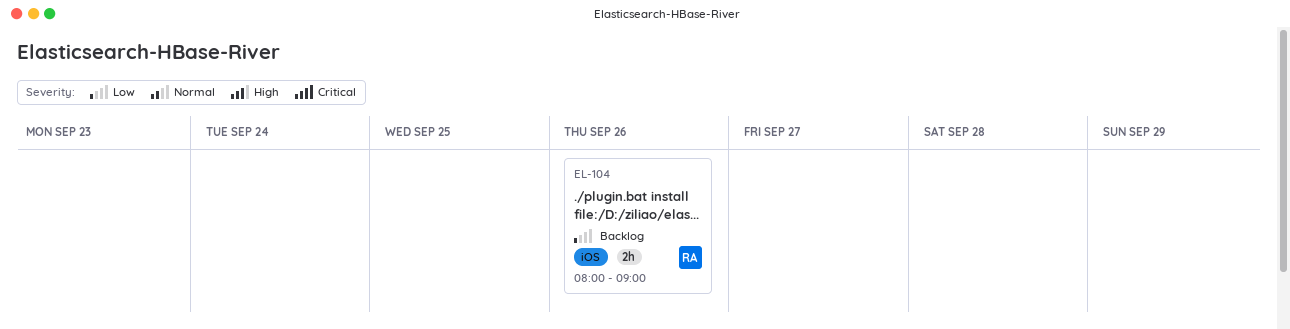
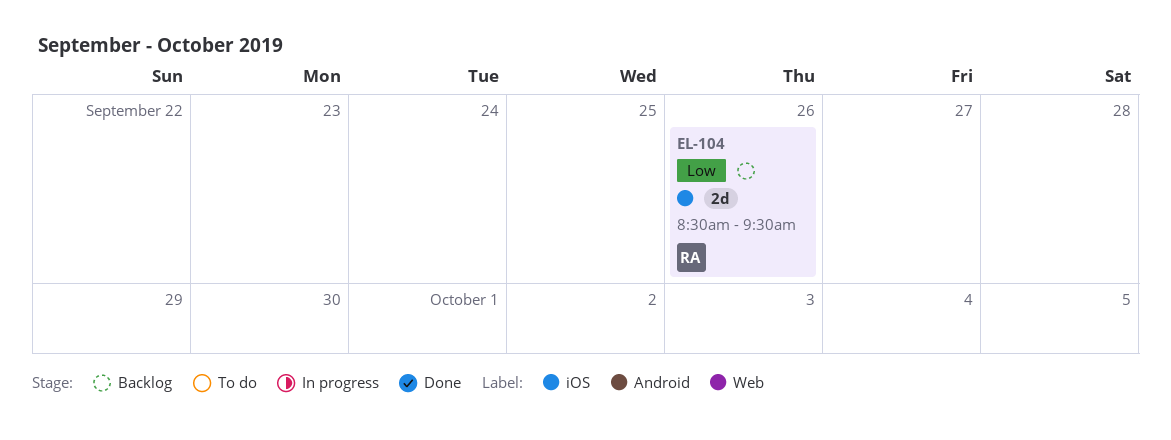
EL-104, estimate: 2h -> 2d
EL-104, begins: 08:00 -> 08:30
EL-104, ends: 09:00 -> 09:30

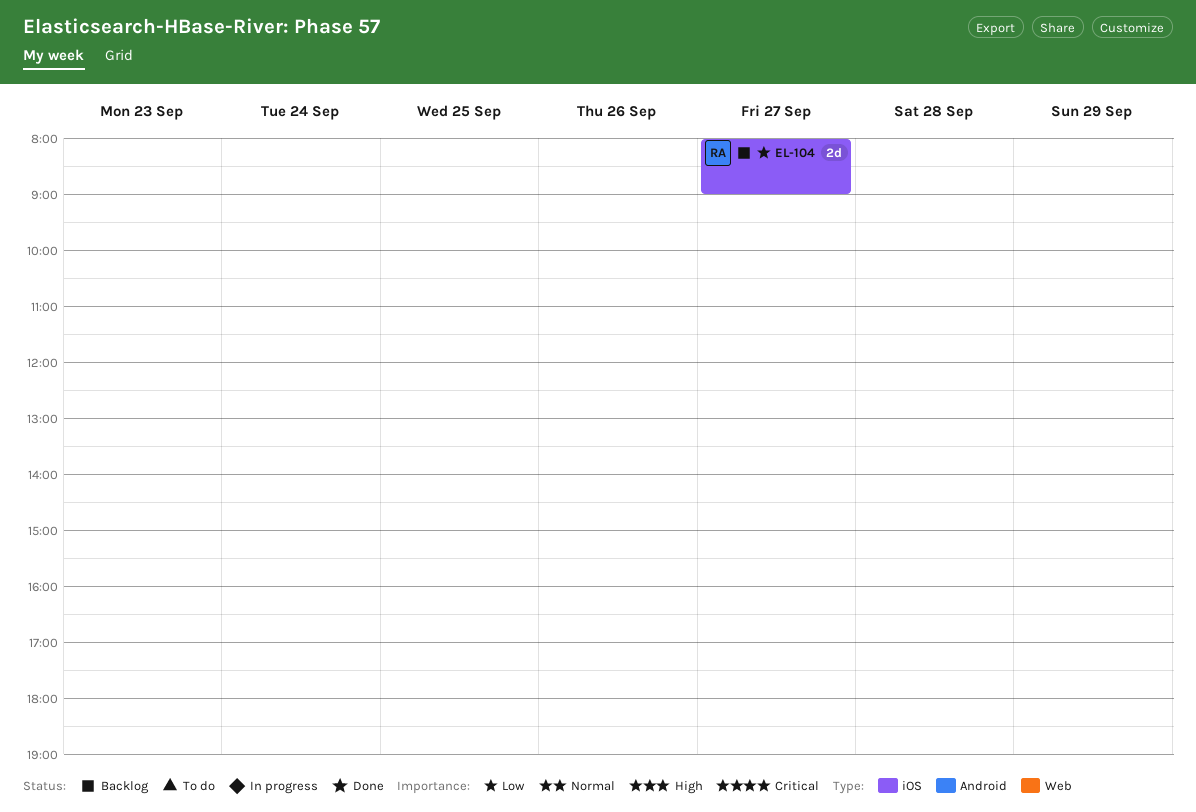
EL-104, day: Sep 26 -> Sep 27
EL-104, begins: 08:30 -> 08:00
EL-104, ends: 09:30 -> 09:00

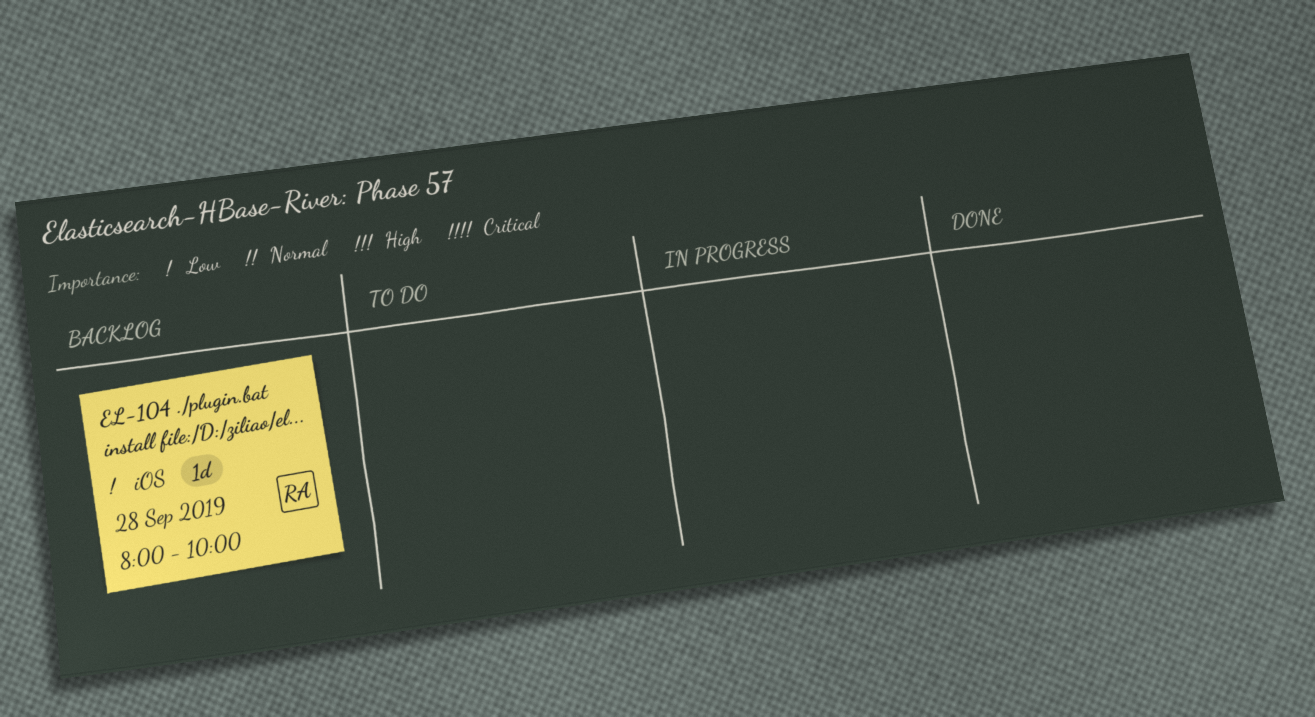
EL-104, estimate: 2d -> 1d
EL-104, day: Sep 27 -> Sep 28
EL-104, ends: 09:00 -> 10:00

